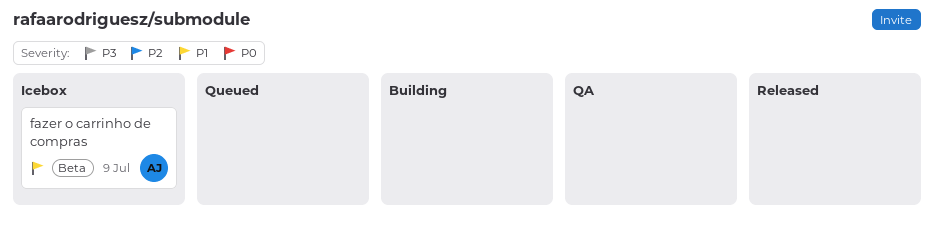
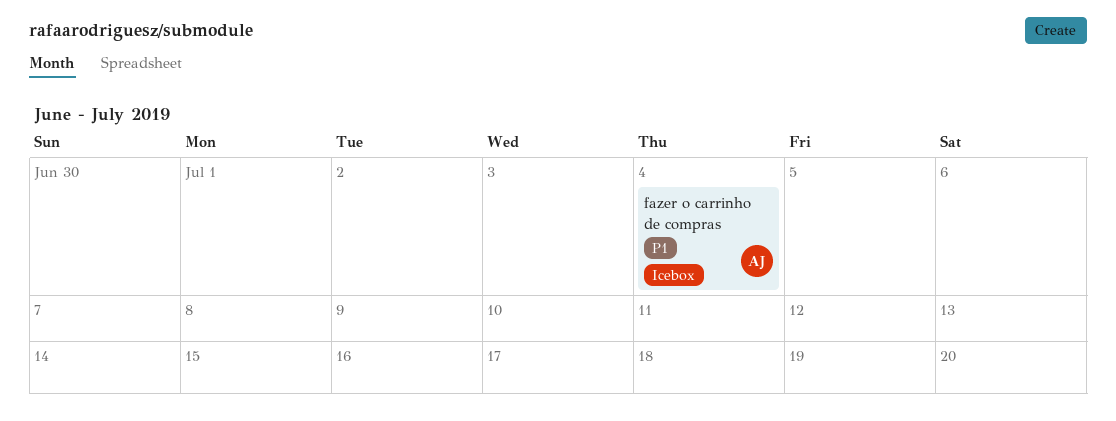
fazer o carrinho de compras, due: Jul 9 -> Jul 4

